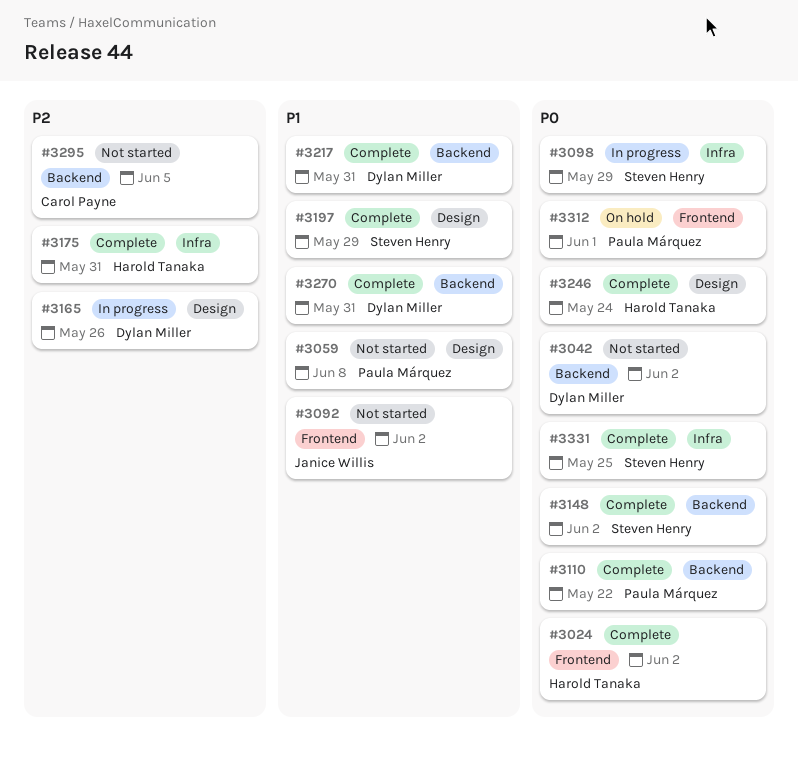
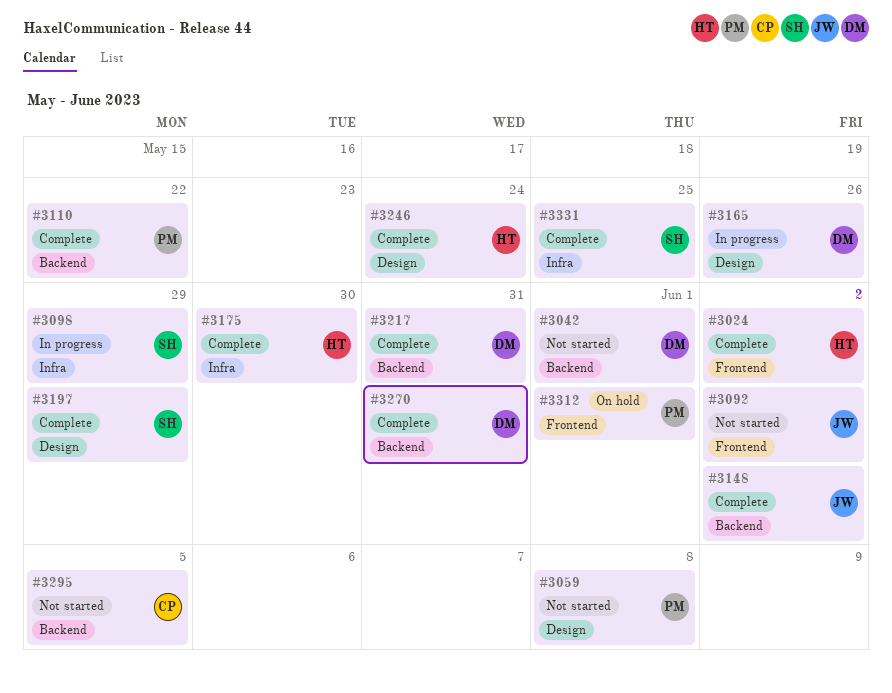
#3042, due: Jun 2 -> Jun 1
#3148, owner: Steven Henry -> Janice Willis
#3175, due: May 31 -> May 30

